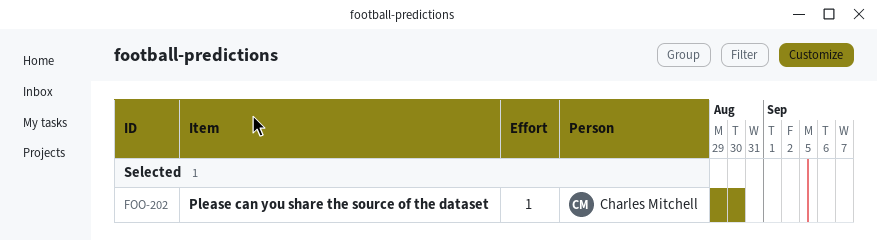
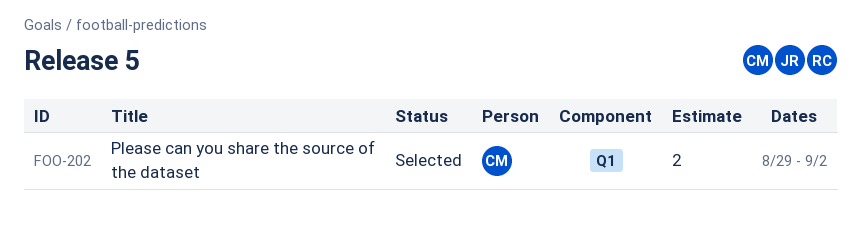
FOO-202, estimate: 1 -> 2
FOO-202, due: Aug 30 -> Sep 2

